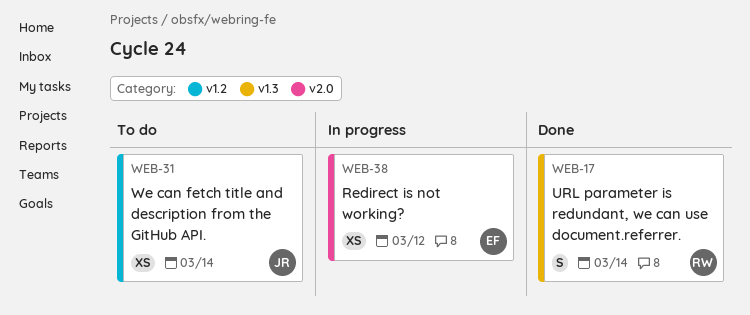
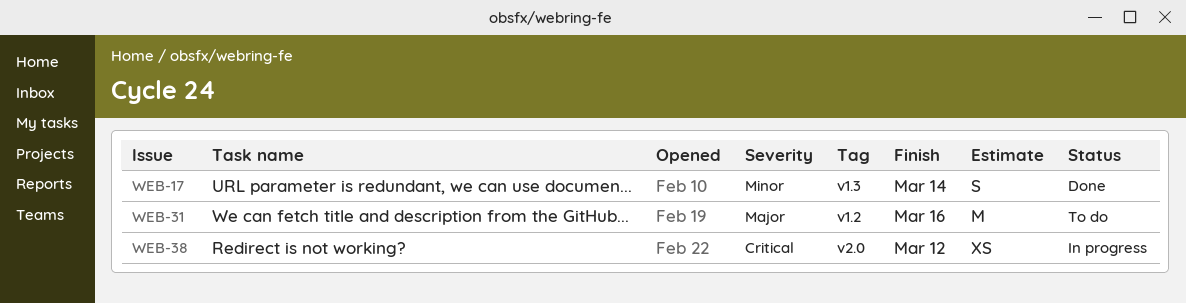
WEB-31, estimate: XS -> M
WEB-31, due: Mar 14 -> Mar 16

